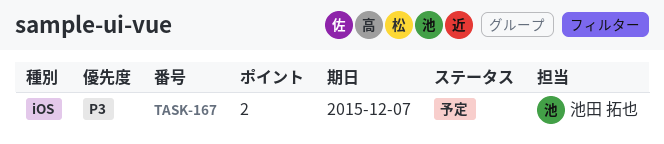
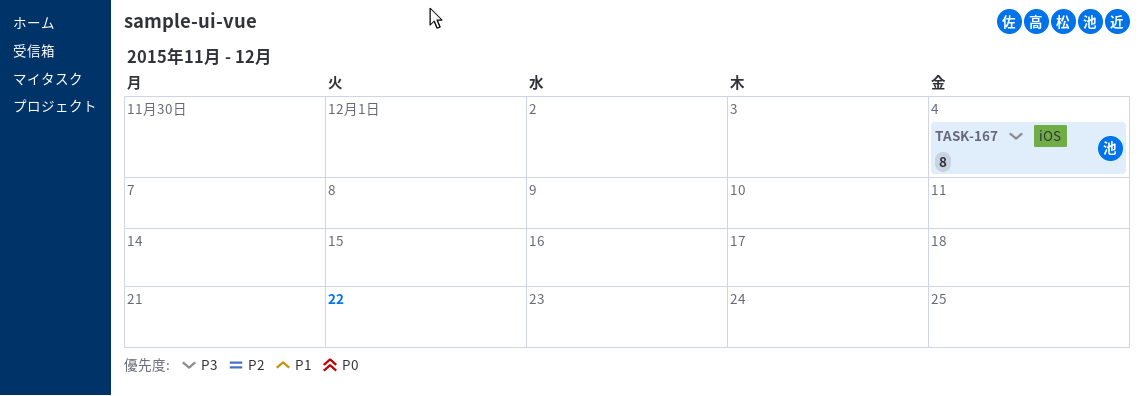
TASK-167, estimate: 2 -> 8
TASK-167, due: Dec 7 -> Dec 4

